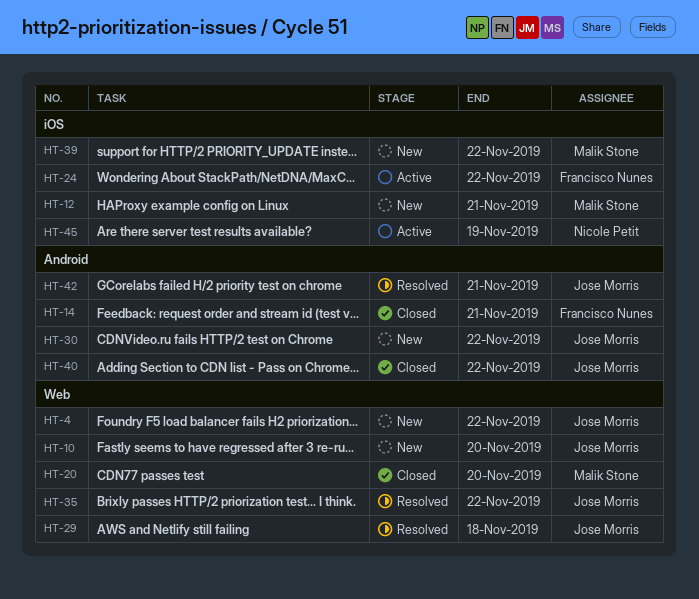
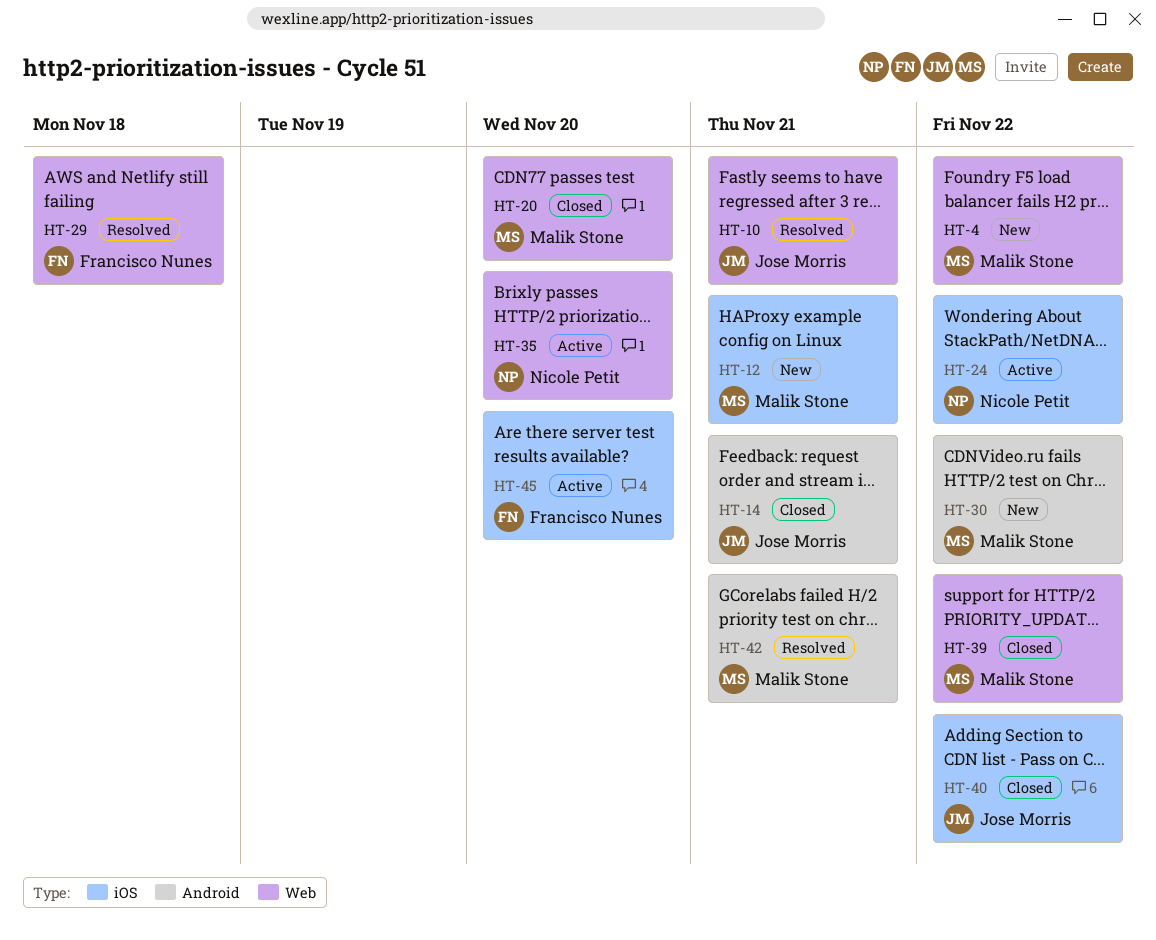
HT-4, owner: Jose Morris -> Malik Stone
HT-10, status: New -> Resolved
HT-10, due: Nov 20 -> Nov 21
HT-14, owner: Francisco Nunes -> Jose Morris
HT-24, owner: Francisco Nunes -> Nicole Petit
HT-29, owner: Jose Morris -> Francisco Nunes
HT-30, owner: Jose Morris -> Malik Stone
HT-35, status: Resolved -> Active
HT-35, owner: Jose Morris -> Nicole Petit
HT-35, due: Nov 22 -> Nov 20
HT-39, status: New -> Closed
HT-39, label: iOS -> Web
HT-40, label: Android -> iOS
HT-42, owner: Jose Morris -> Malik Stone
HT-45, owner: Nicole Petit -> Francisco Nunes
HT-45, due: Nov 19 -> Nov 20

